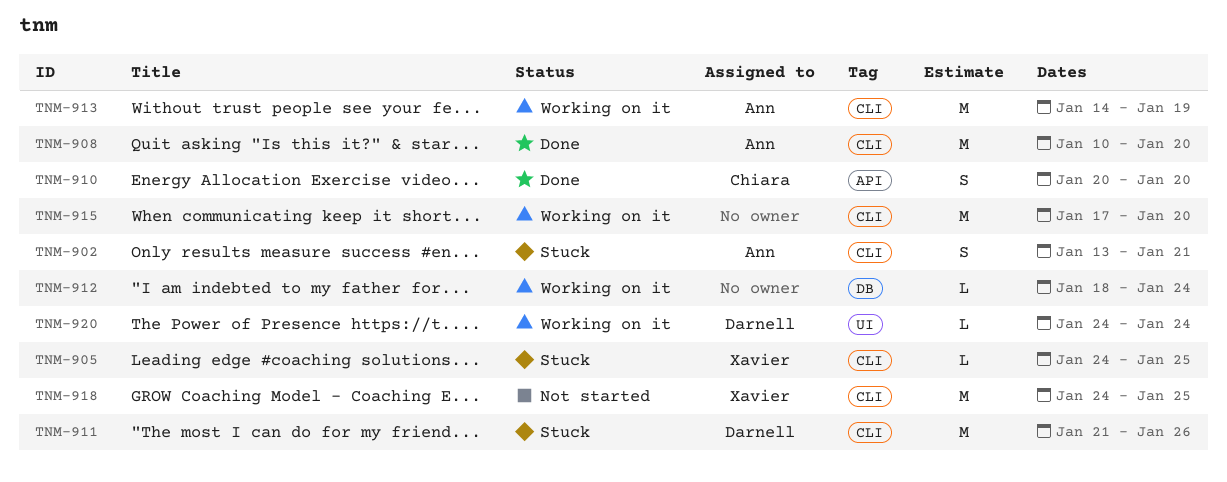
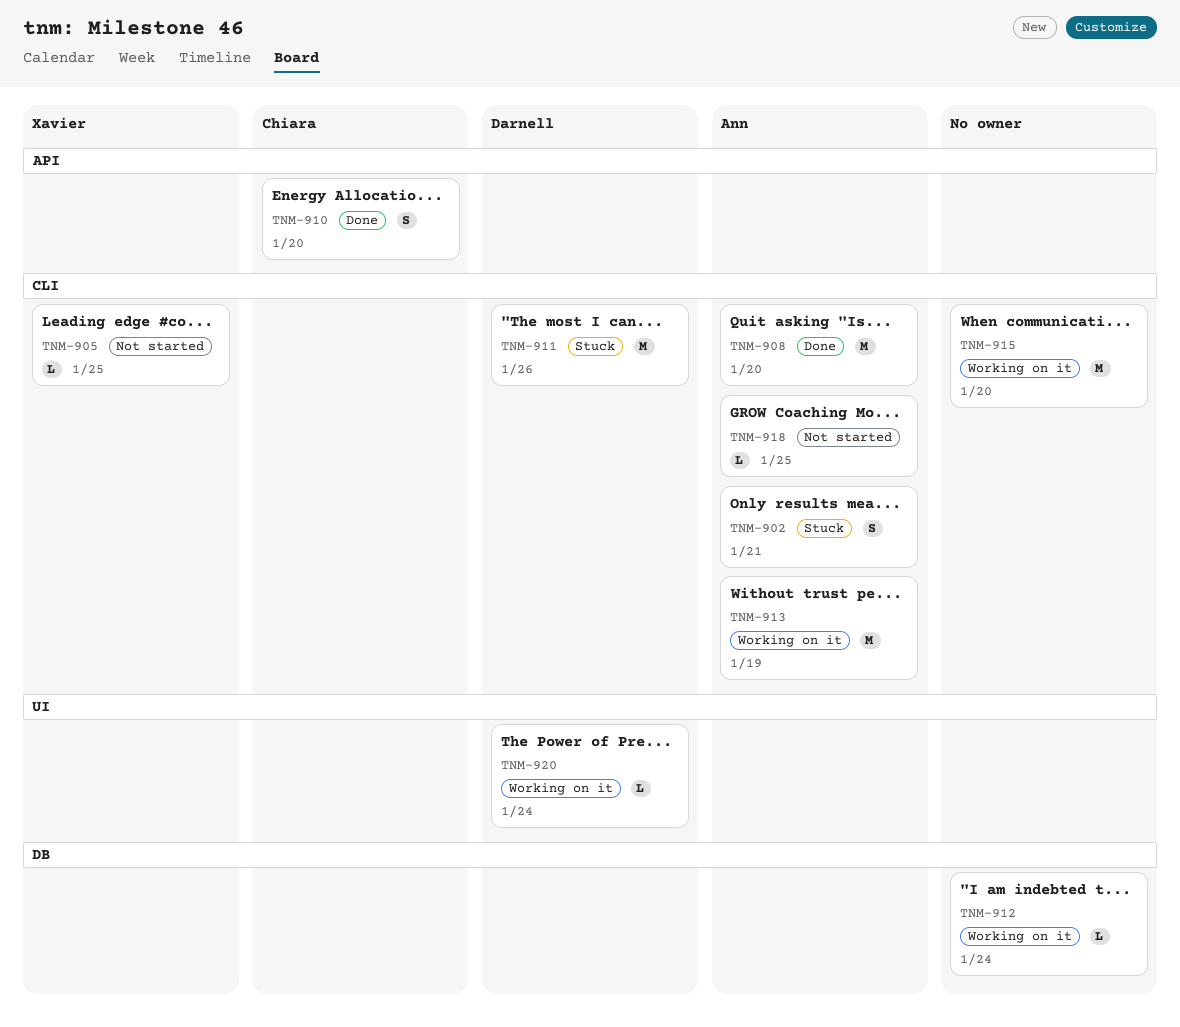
TNM-905, status: Stuck -> Not started
TNM-918, owner: Xavier -> Ann
TNM-918, estimate: M -> L

